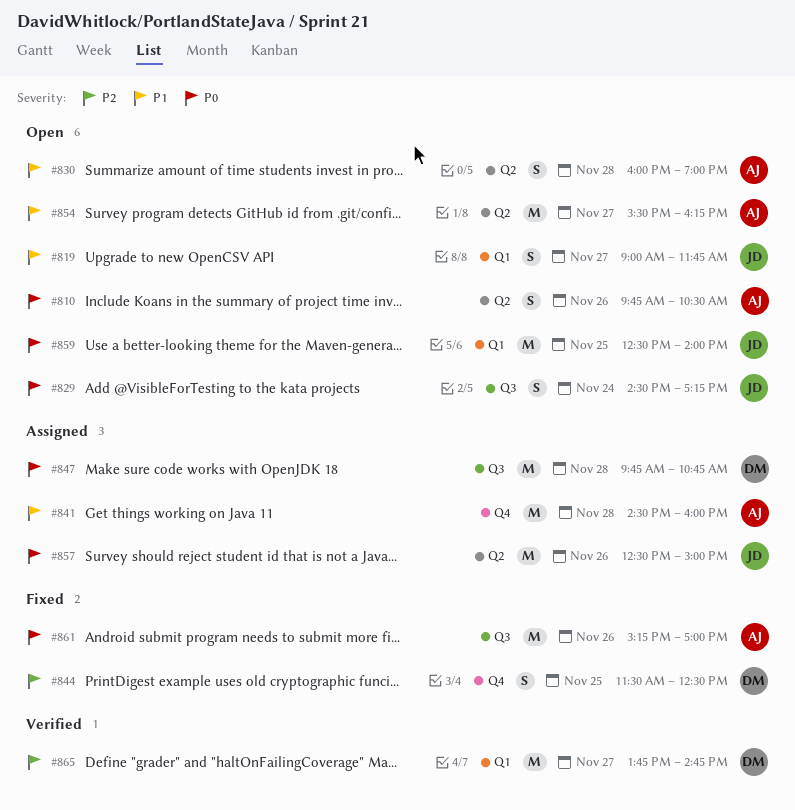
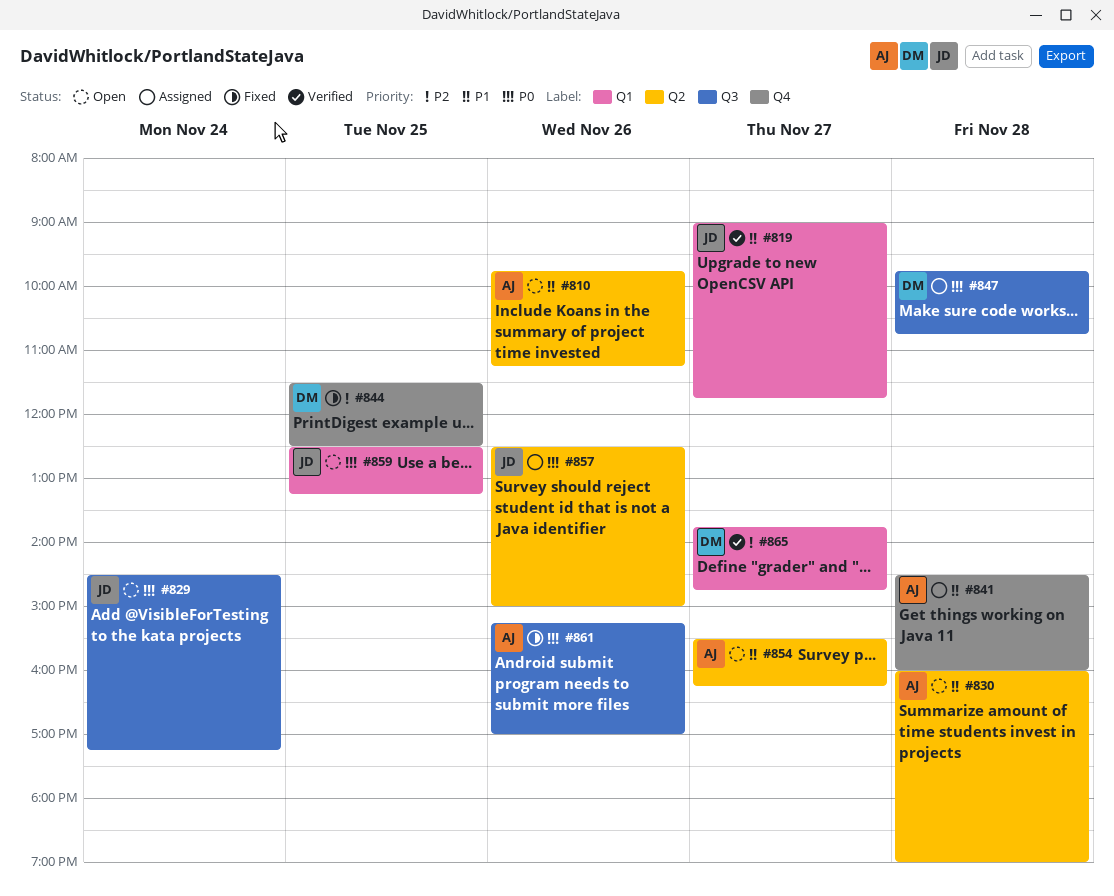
#810, priority: P0 -> P1
#810, ends: 10:30 -> 11:15
#819, status: Open -> Verified
#859, ends: 14:00 -> 13:15

